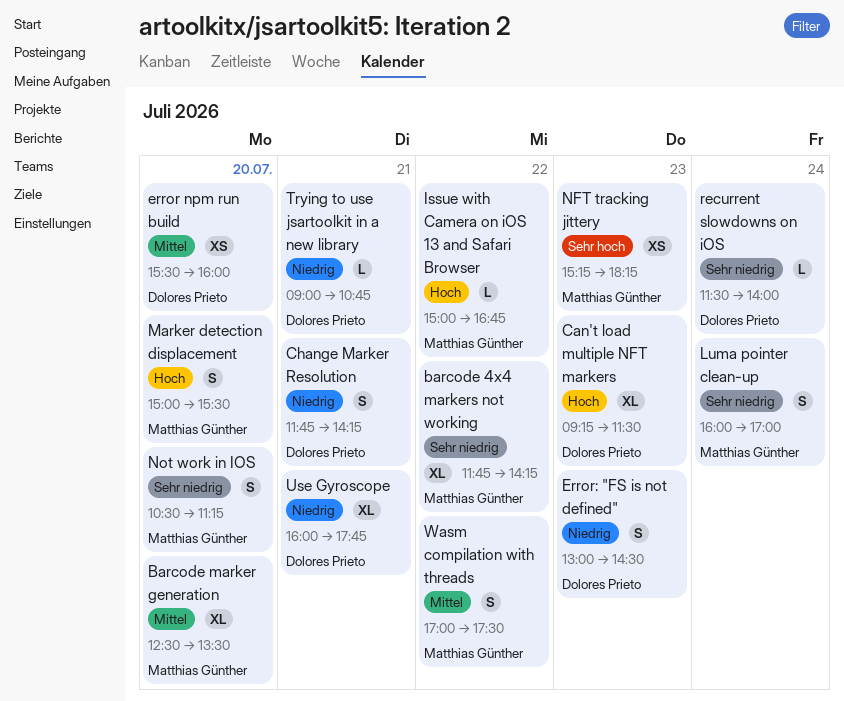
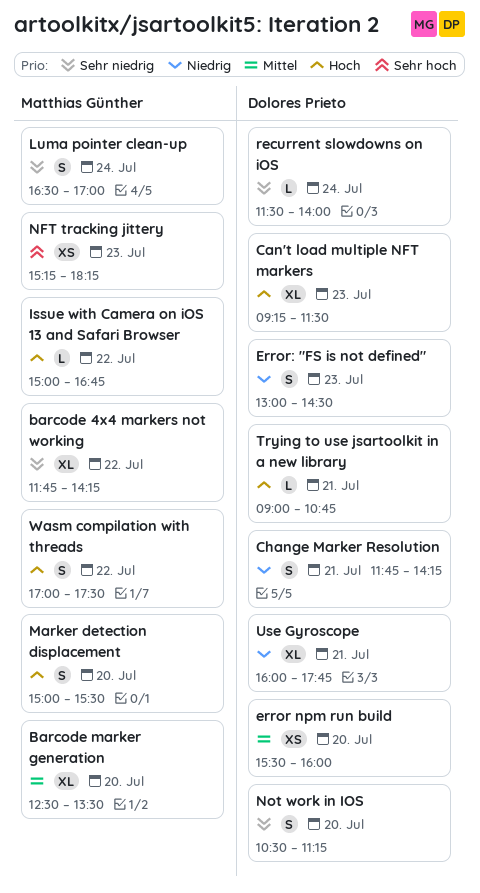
Luma pointer clean-up, begins: 16:00 -> 16:30
Not work in IOS, owner: Matthias Günther -> Dolores Prieto
Trying to use jsartoolkit in a new library, priority: Niedrig -> Hoch
Wasm compilation with threads, priority: Mittel -> Hoch

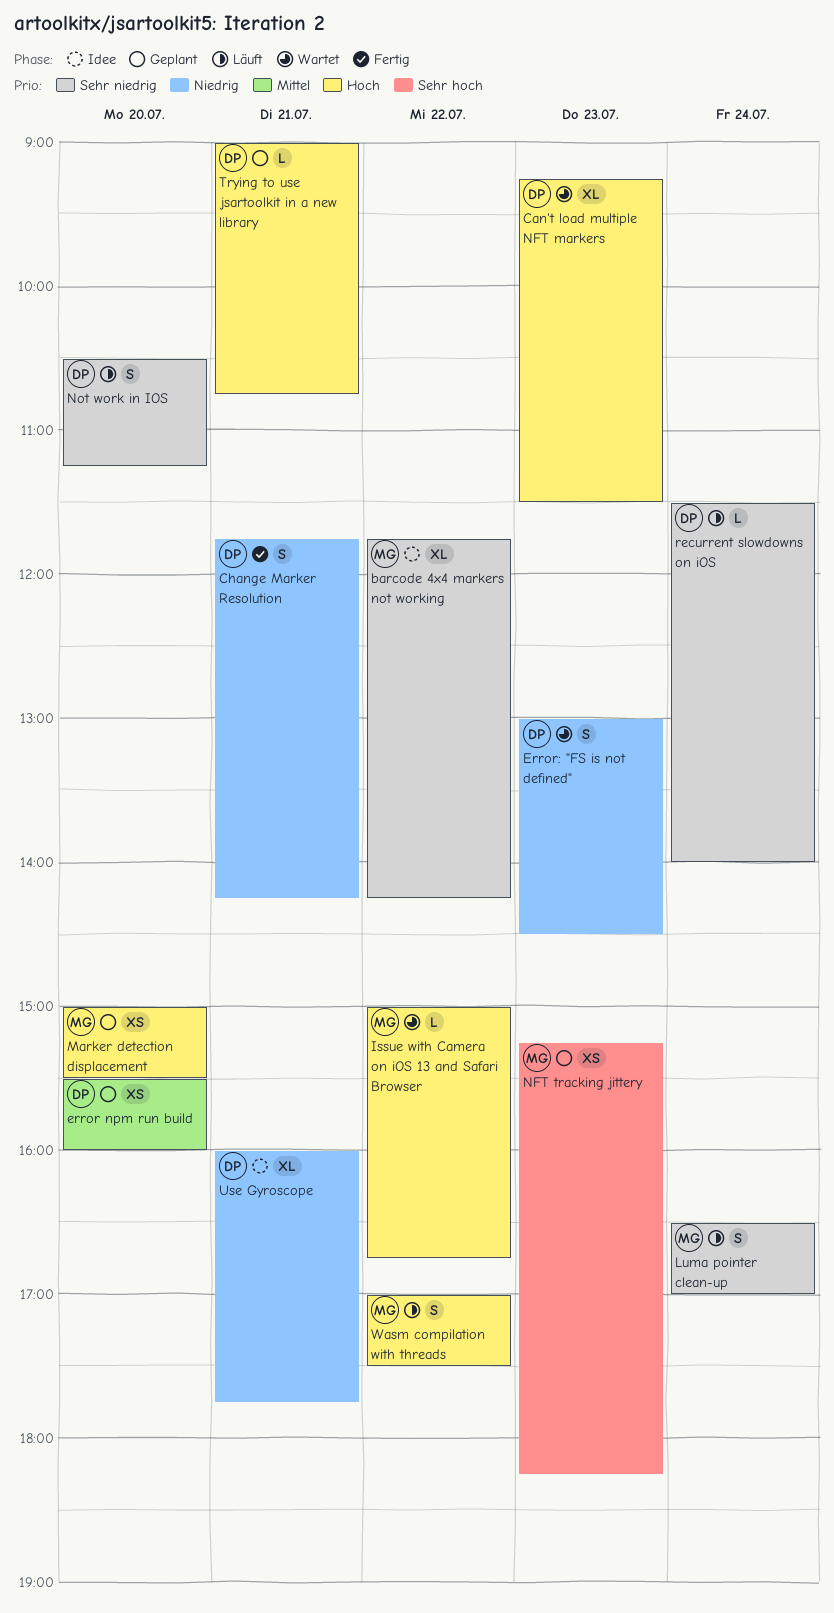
Barcode marker generation: present -> none
Marker detection displacement, estimate: S -> XS

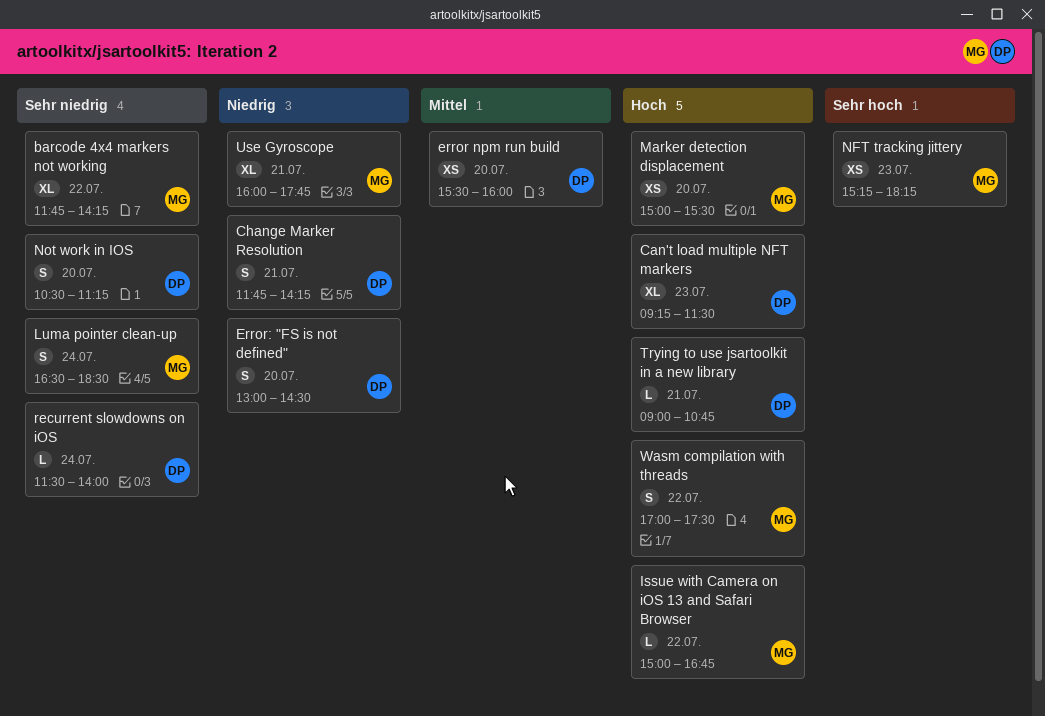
Error: "FS is not defined", day: Jul 23 -> Jul 20
Luma pointer clean-up, ends: 17:00 -> 18:30
Use Gyroscope, owner: DP -> MG

